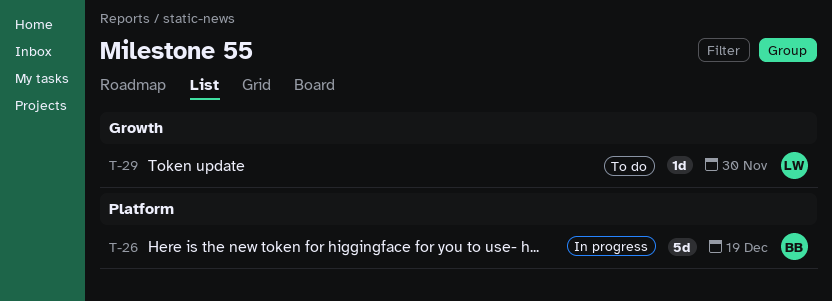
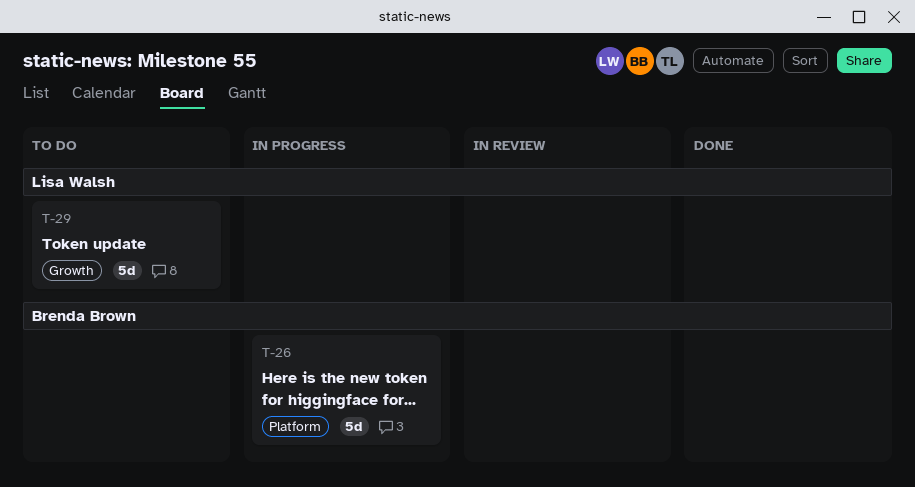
T-29, estimate: 1d -> 5d

